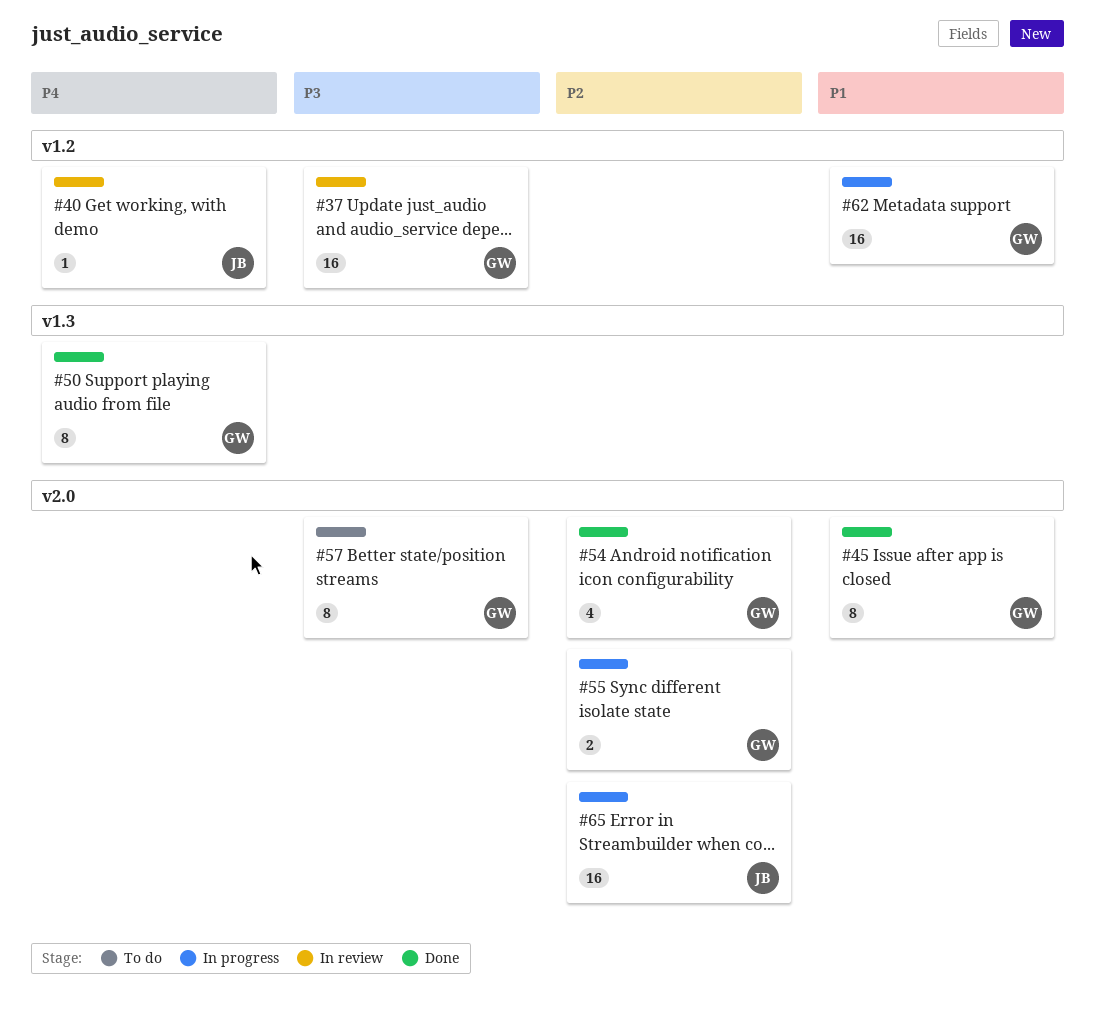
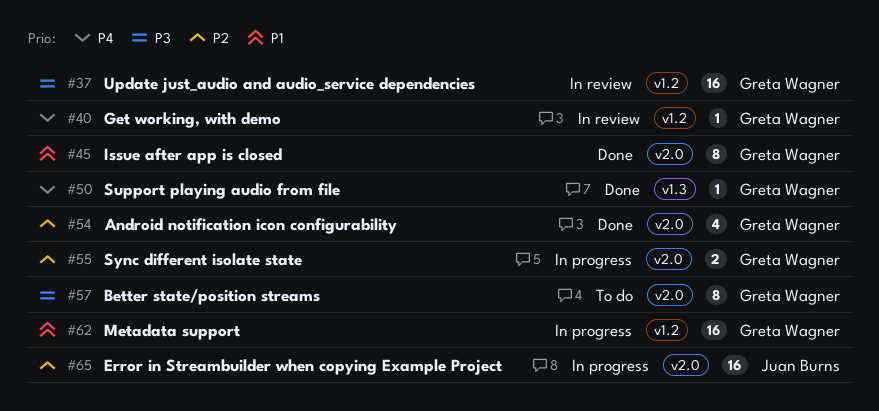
#40, owner: Juan Burns -> Greta Wagner
#50, estimate: 8 -> 1

